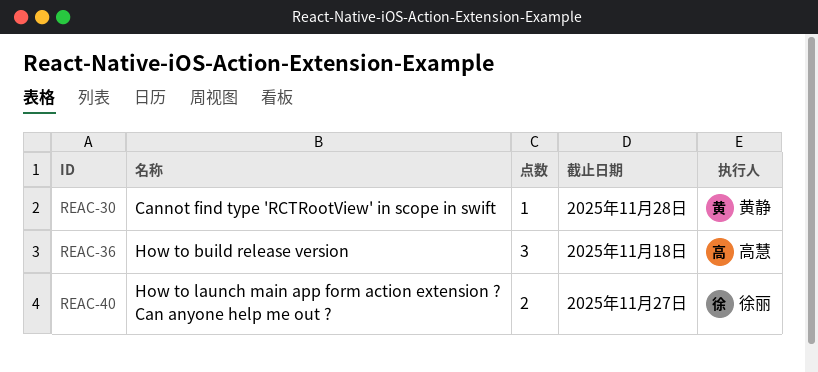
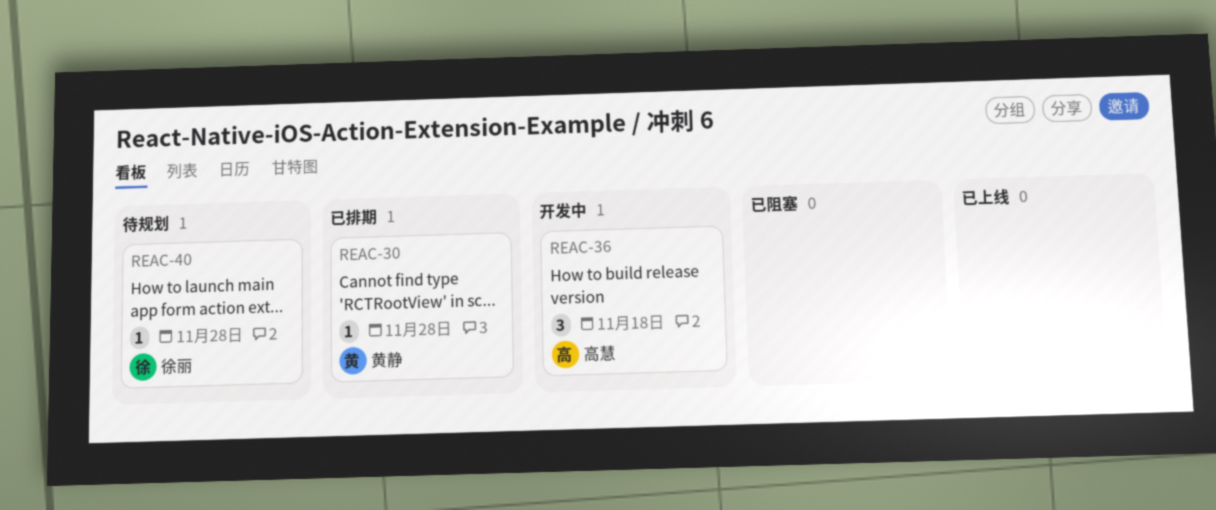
REAC-40, estimate: 2 -> 1
REAC-40, due: Nov 27 -> Nov 28

